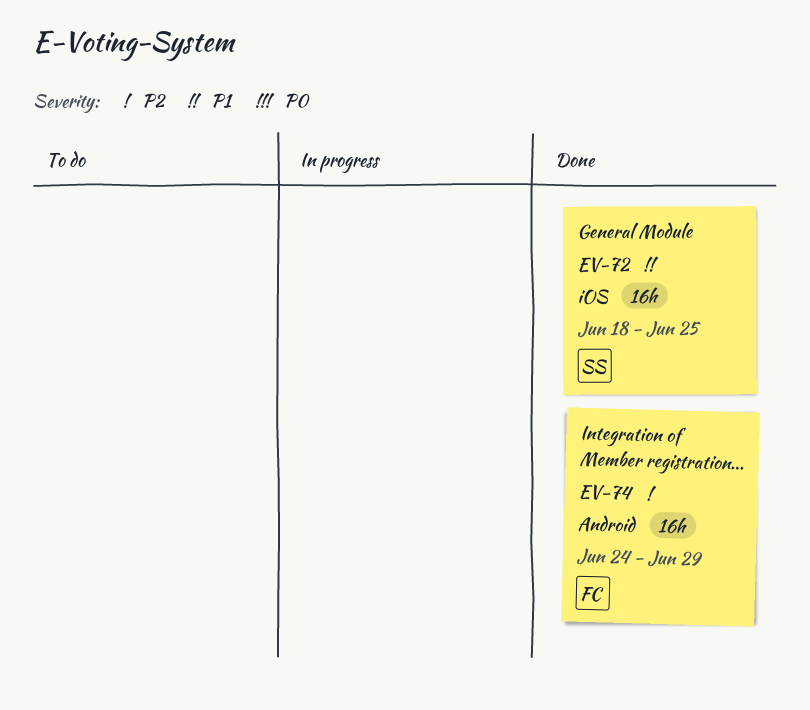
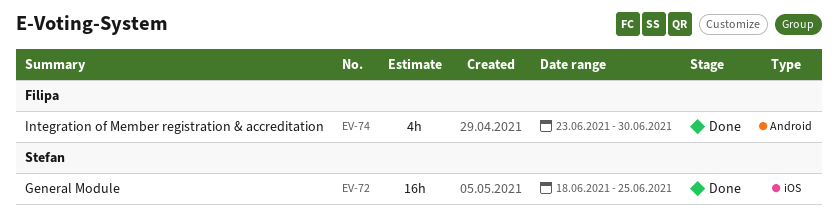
EV-74, estimate: 16h -> 4h
EV-74, start: Jun 24 -> Jun 23
EV-74, due: Jun 29 -> Jun 30

